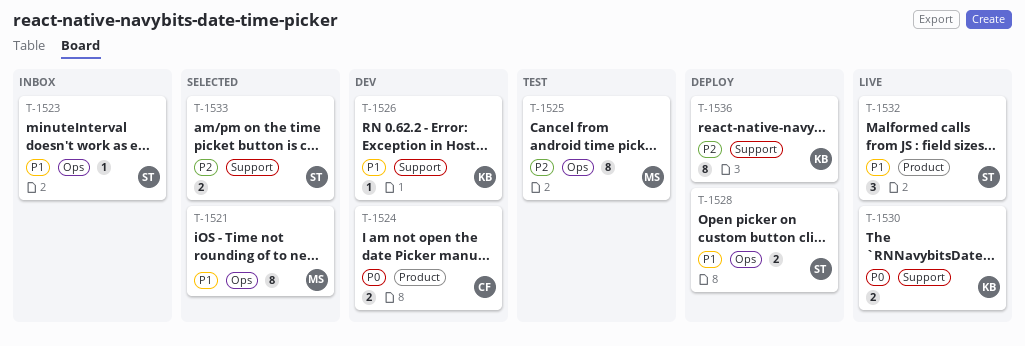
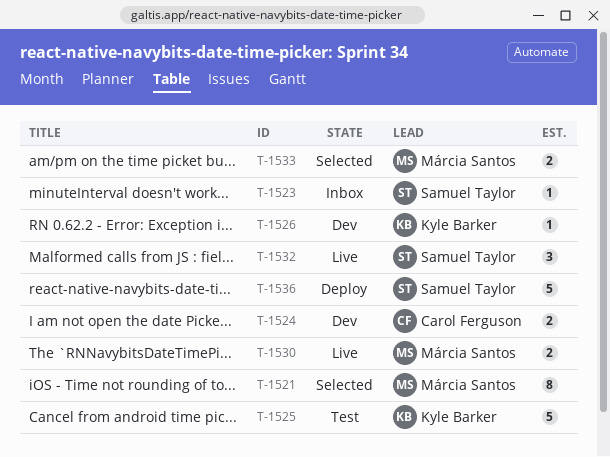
T-1525, owner: Márcia Santos -> Kyle Barker
T-1525, estimate: 8 -> 5
T-1528: present -> none
T-1530, owner: Kyle Barker -> Márcia Santos
T-1533, owner: Samuel Taylor -> Márcia Santos
T-1536, owner: Kyle Barker -> Samuel Taylor
T-1536, estimate: 8 -> 5

